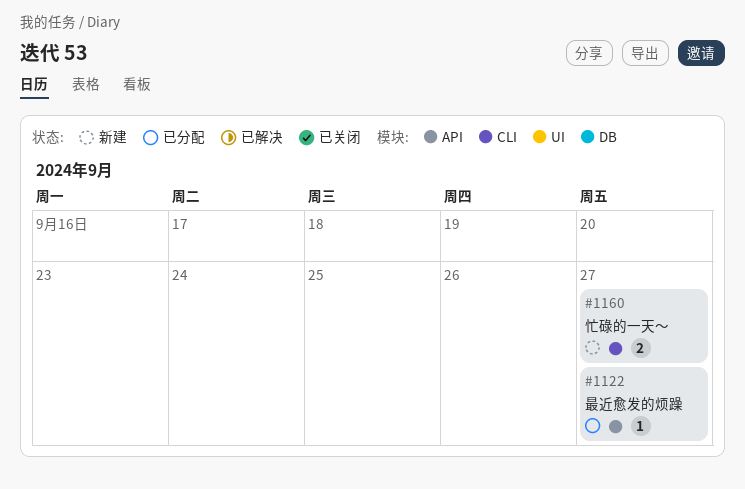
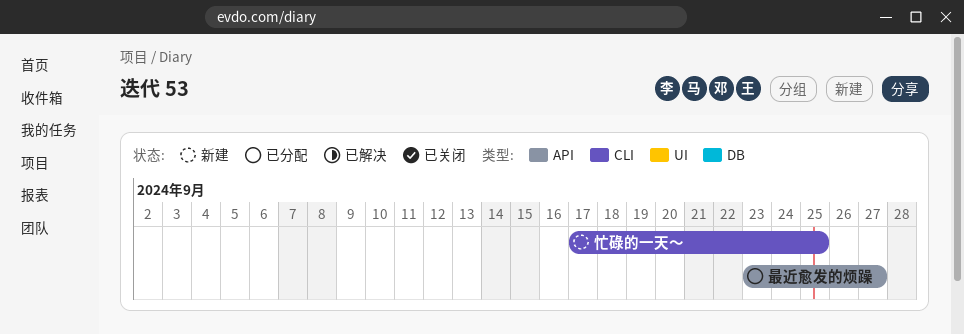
忙碌的一天～, due: Sep 27 -> Sep 25

